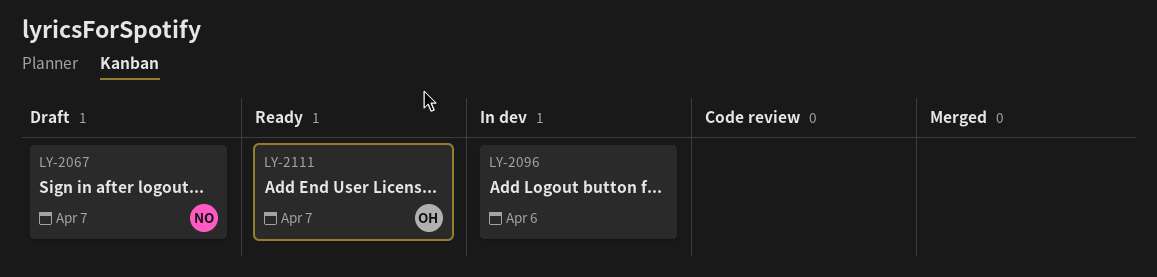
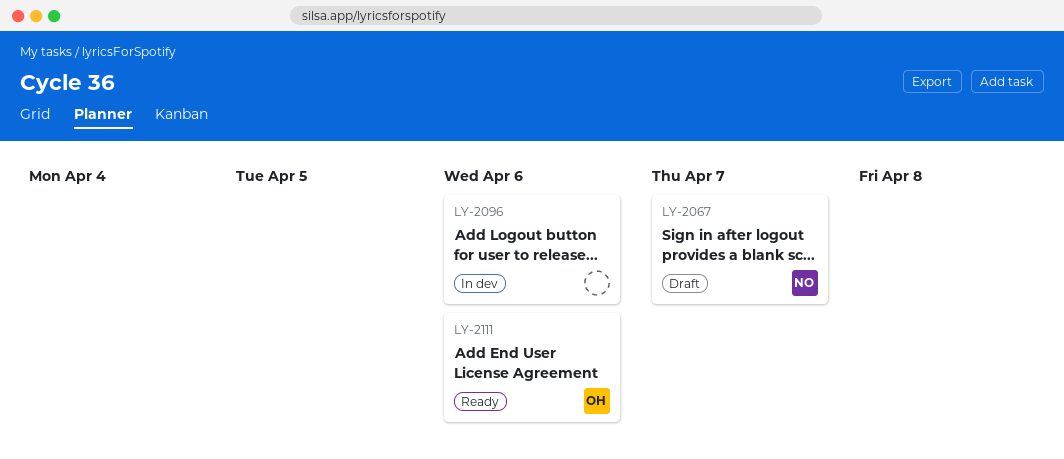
LY-2111, due: Apr 7 -> Apr 6

